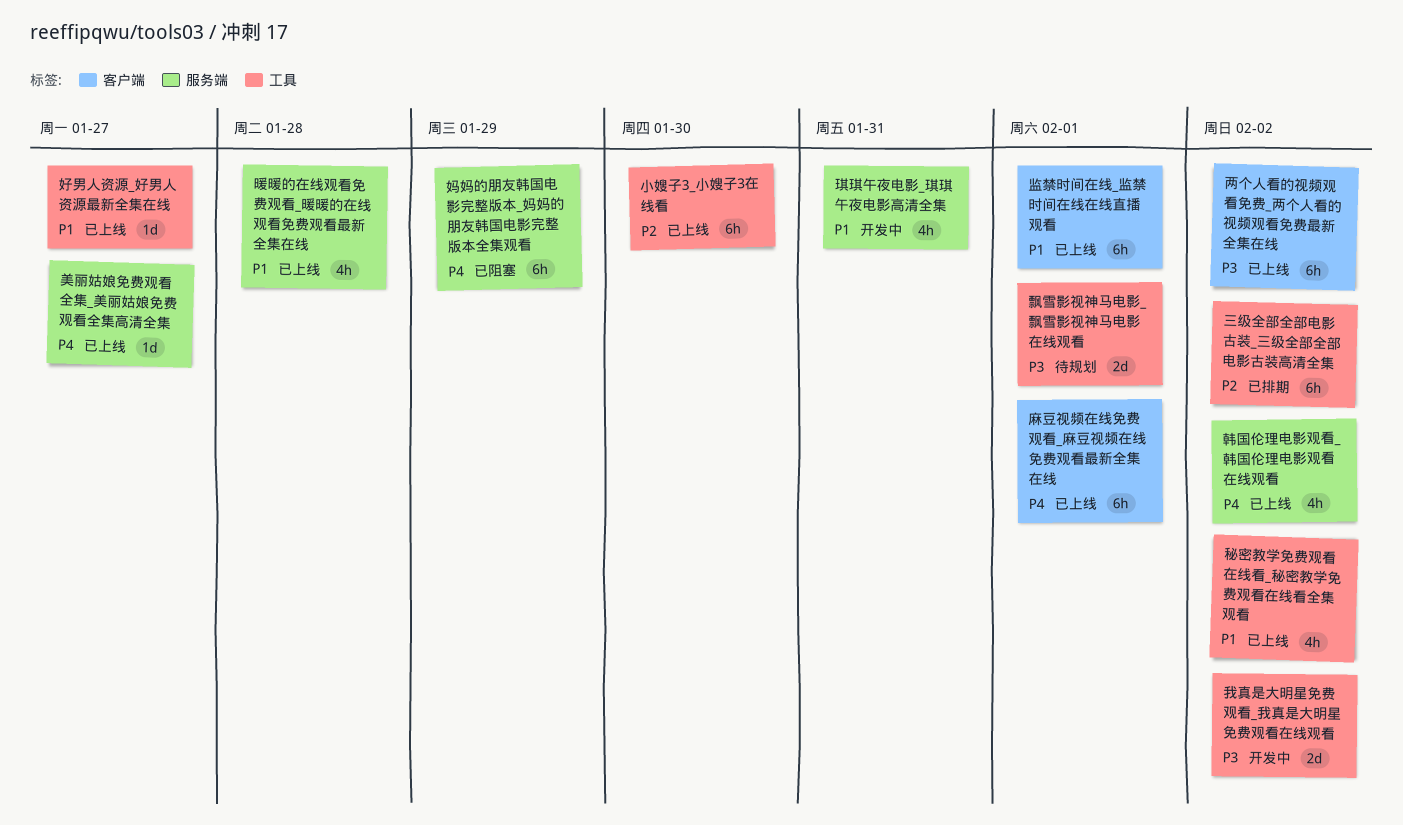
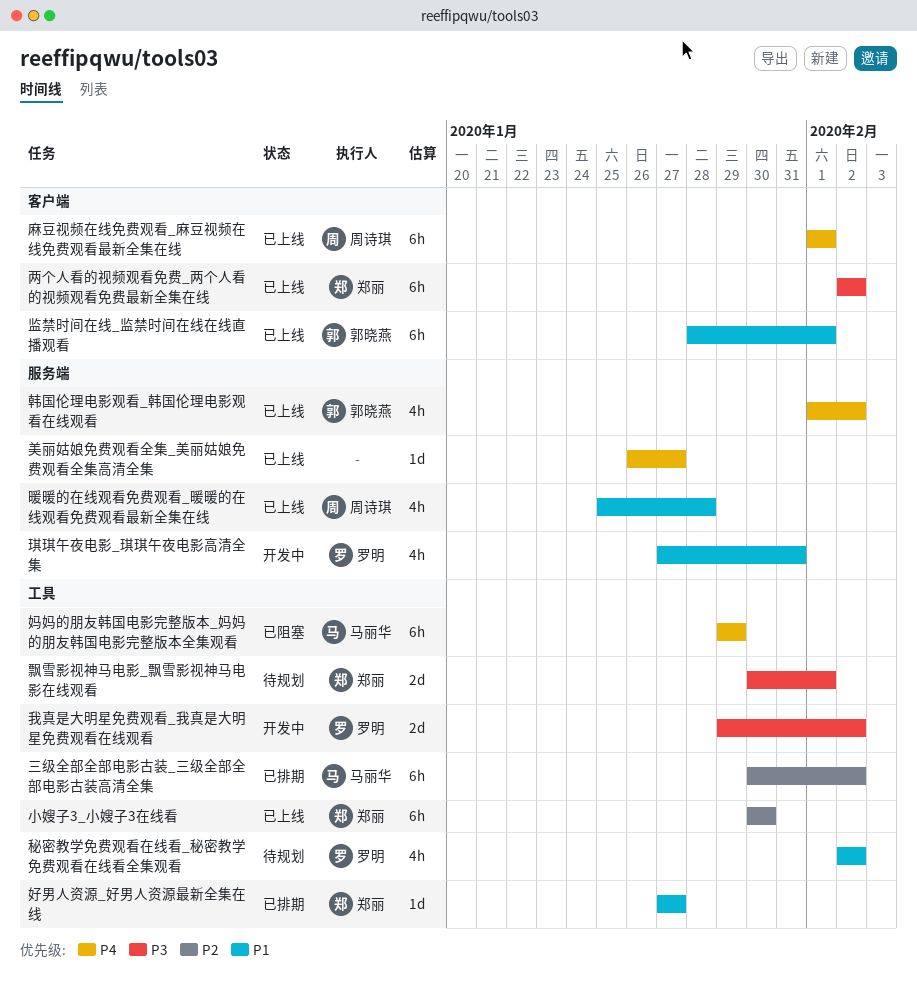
好男人资源_好男人资源最新全集在线, status: 已上线 -> 已排期
妈妈的朋友韩国电影完整版本_妈妈的朋友韩国电影完整版本全集观看, label: 服务端 -> 工具
秘密教学免费观看在线看_秘密教学免费观看在线看全集观看, status: 已上线 -> 待规划

